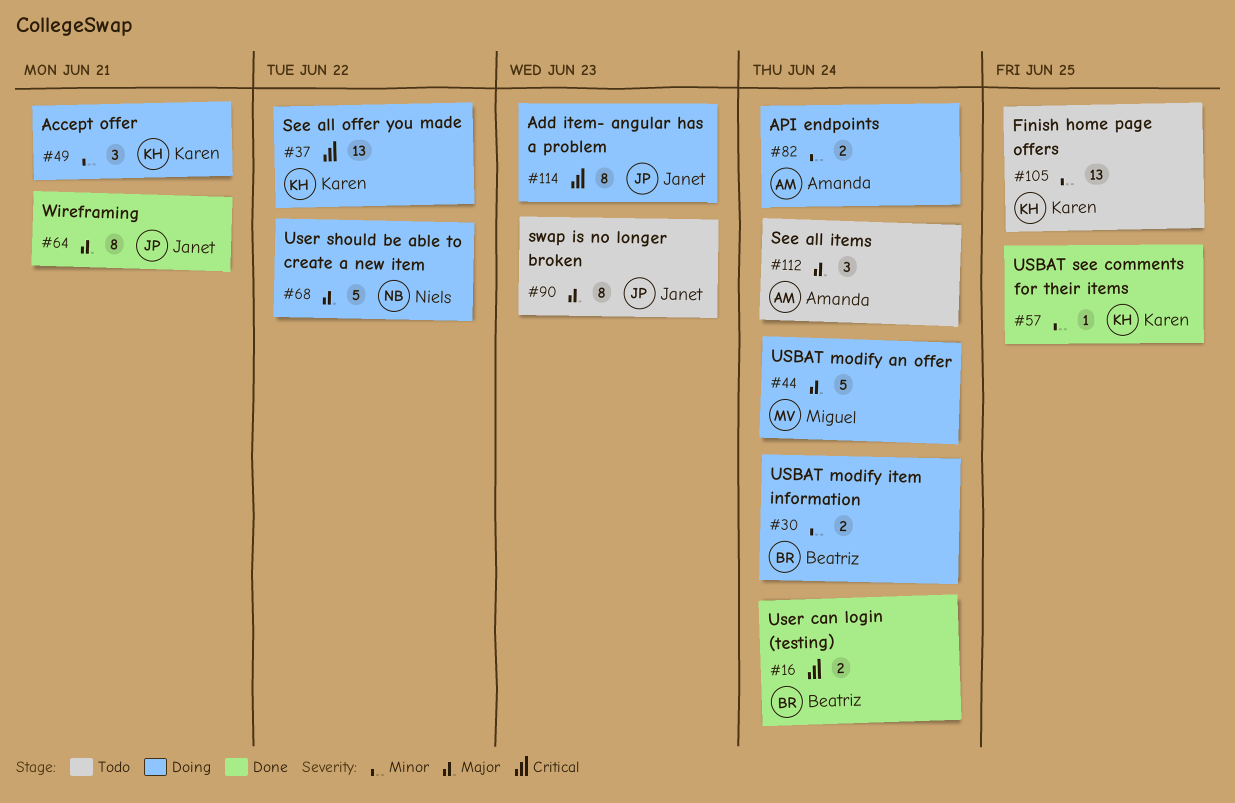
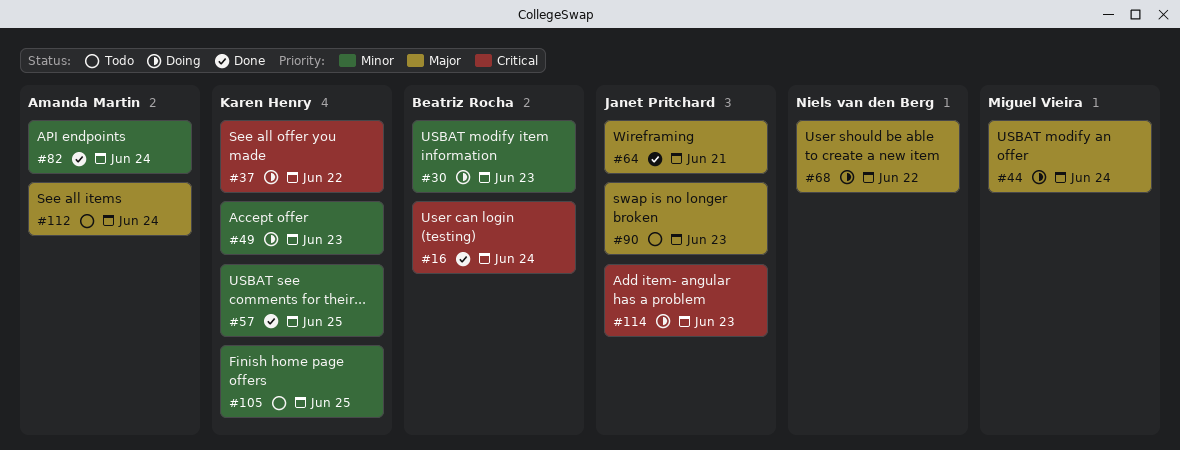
#30, due: Jun 24 -> Jun 23
#49, due: Jun 21 -> Jun 23
#82, status: Doing -> Done

